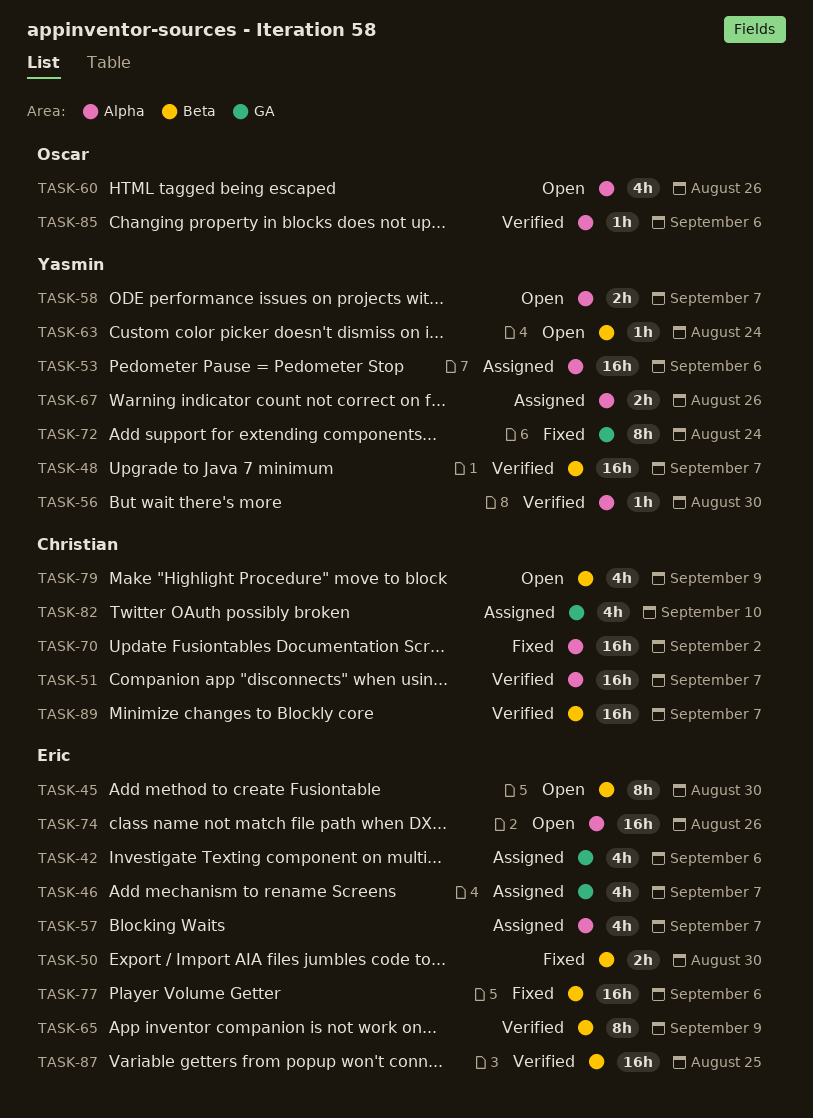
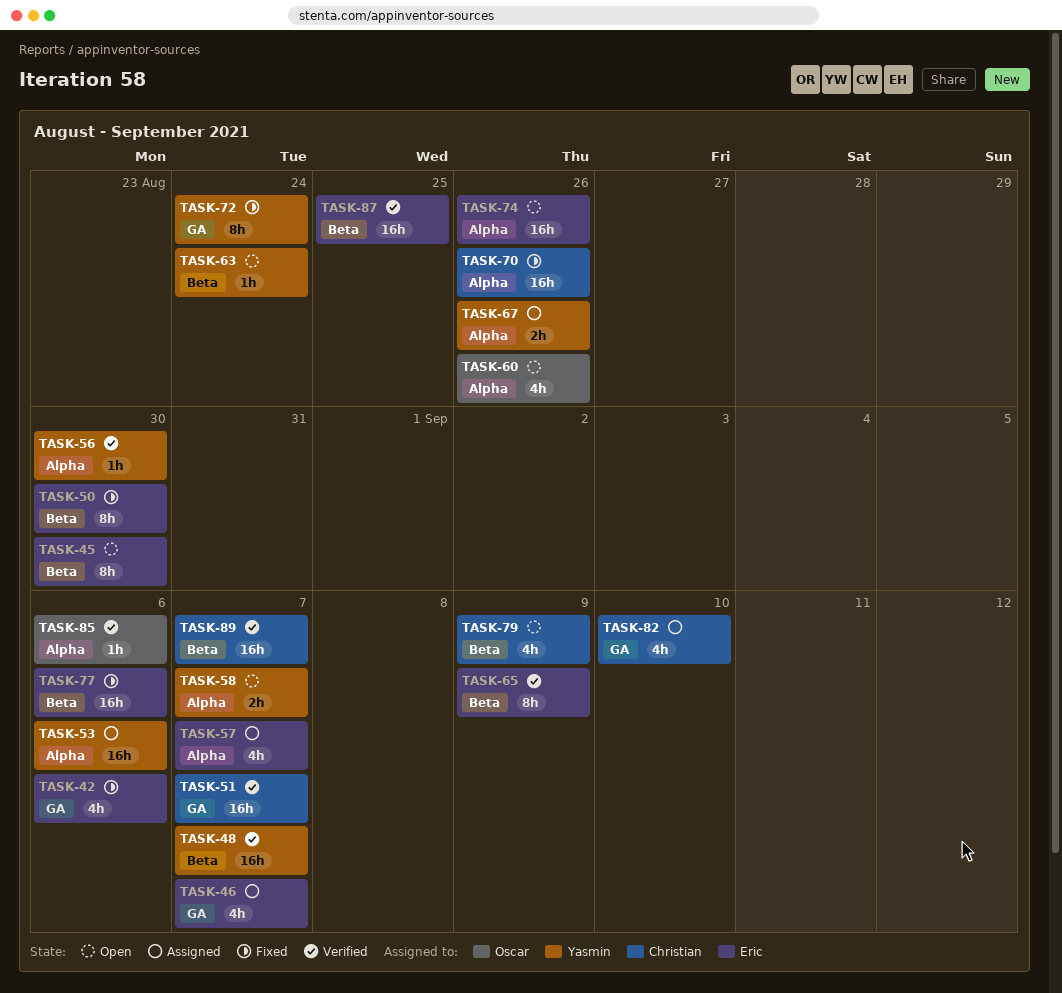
TASK-42, status: Assigned -> Fixed
TASK-50, estimate: 2h -> 8h
TASK-51, label: Alpha -> GA
TASK-70, due: Sep 2 -> Aug 26

